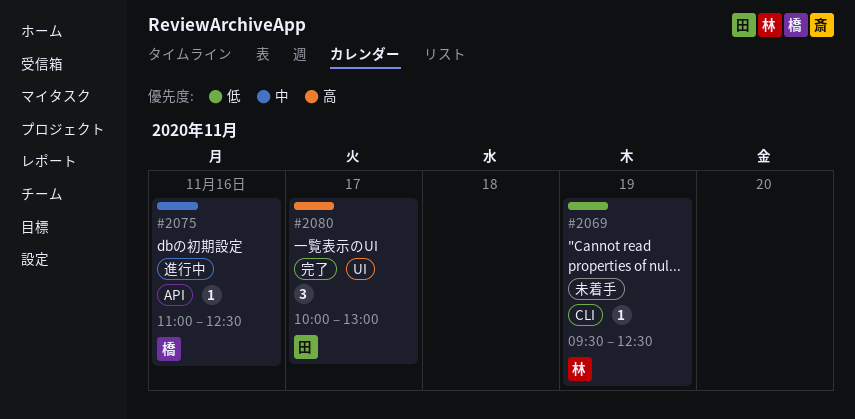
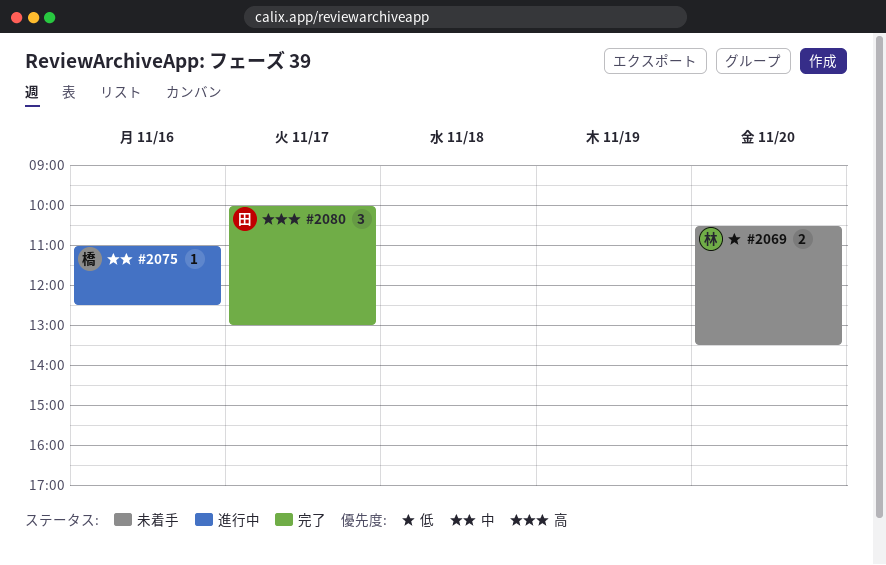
#2069, estimate: 1 -> 2
#2069, day: Nov 19 -> Nov 20
#2069, begins: 09:30 -> 10:30
#2069, ends: 12:30 -> 13:30

